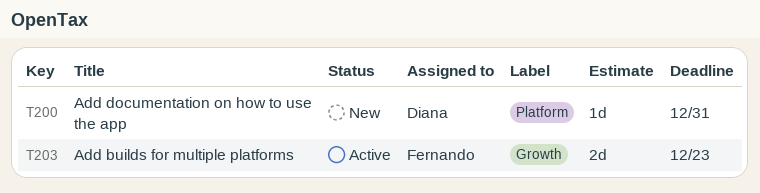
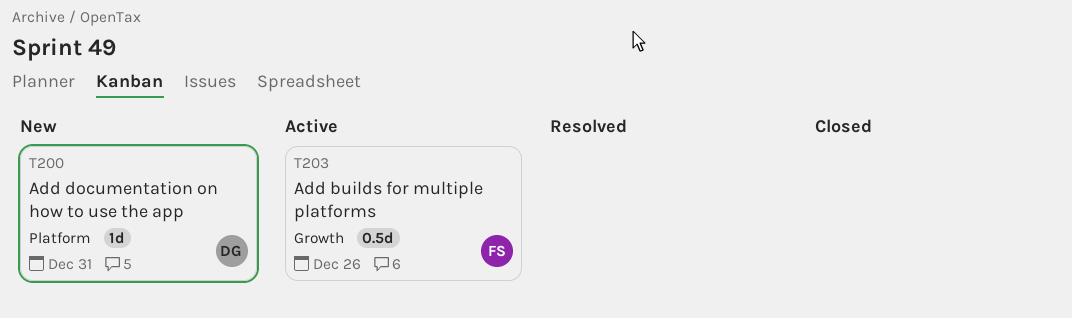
T203, estimate: 2d -> 0.5d
T203, due: Dec 23 -> Dec 26

